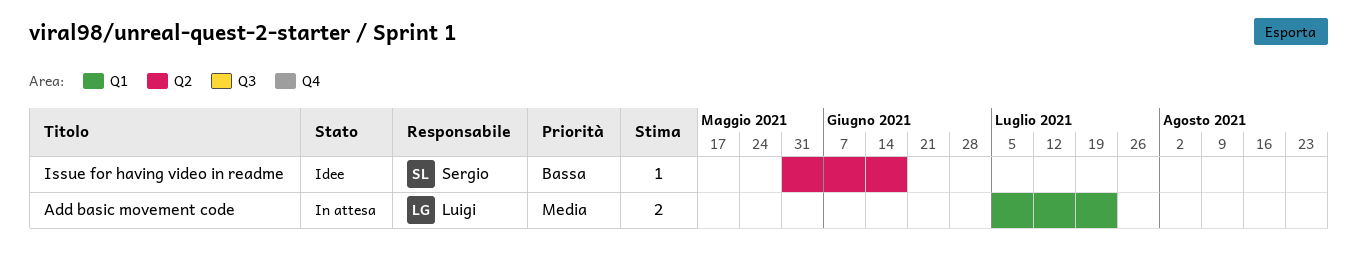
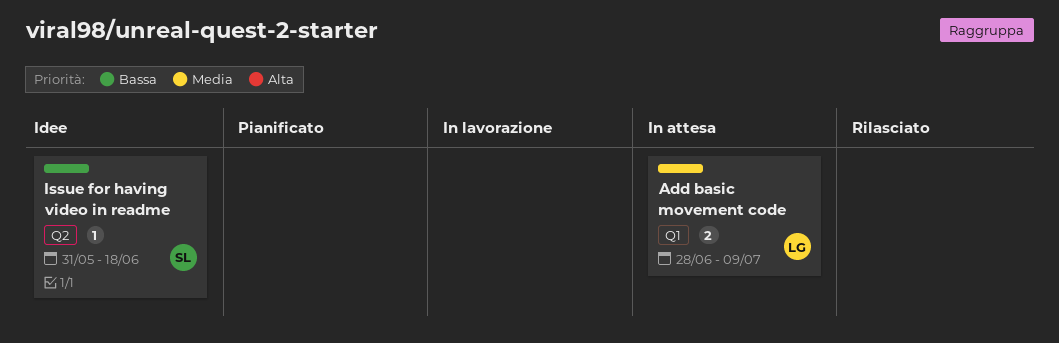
Add basic movement code, start: Jul 5 -> Jun 28
Add basic movement code, due: Jul 23 -> Jul 9

